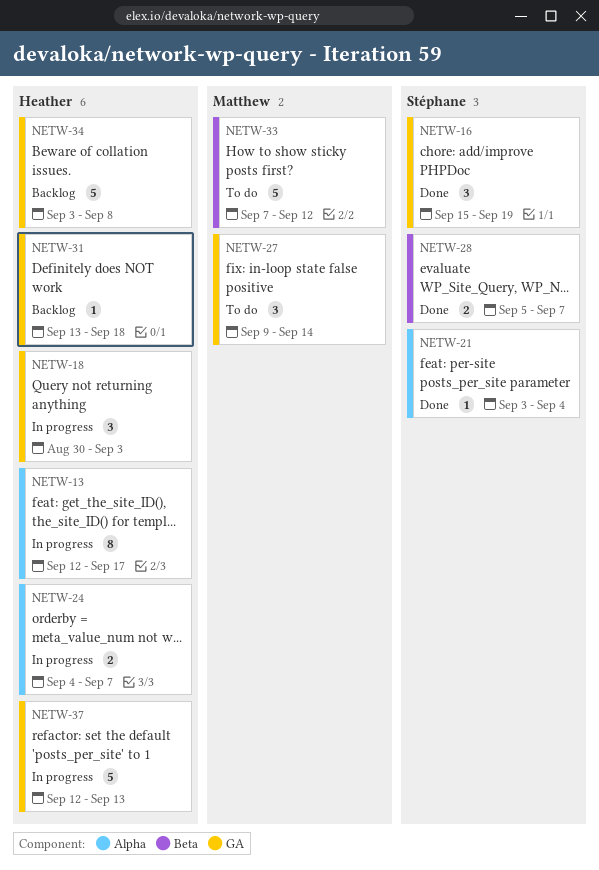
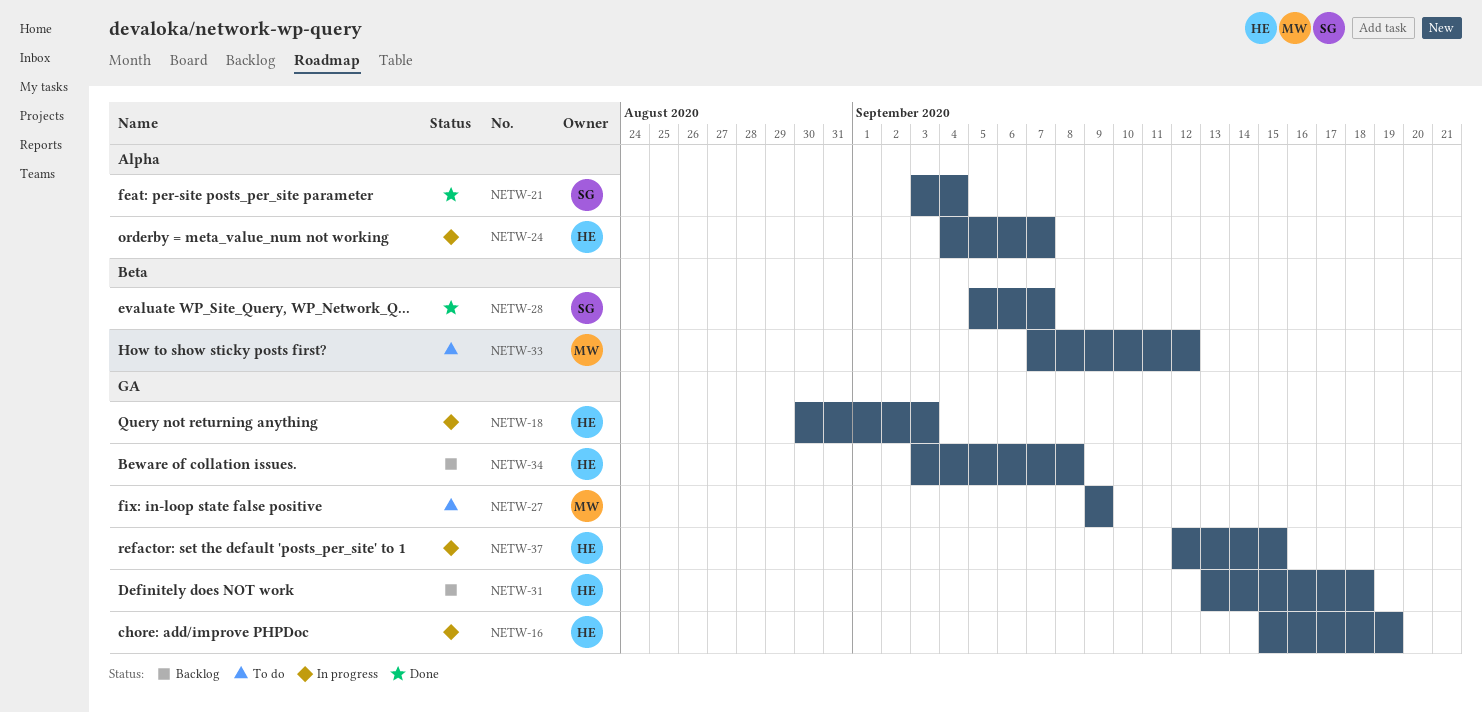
NETW-13: present -> none
NETW-16, status: Done -> In progress
NETW-16, owner: Stéphane -> Heather
NETW-27, due: Sep 14 -> Sep 9
NETW-37, due: Sep 13 -> Sep 15

